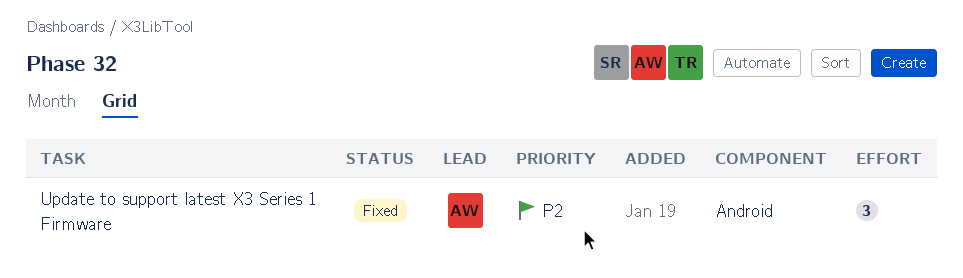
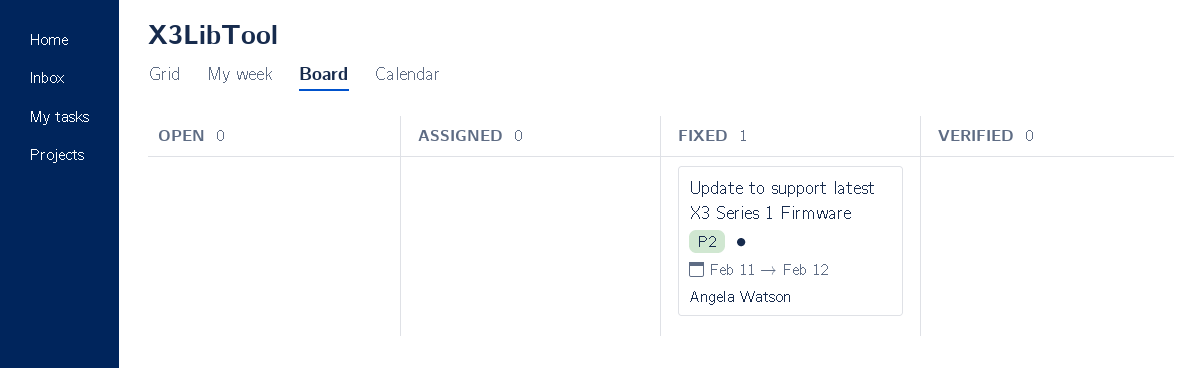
Update to support latest X3 Series 1 Firmware, estimate: 3 -> 1

